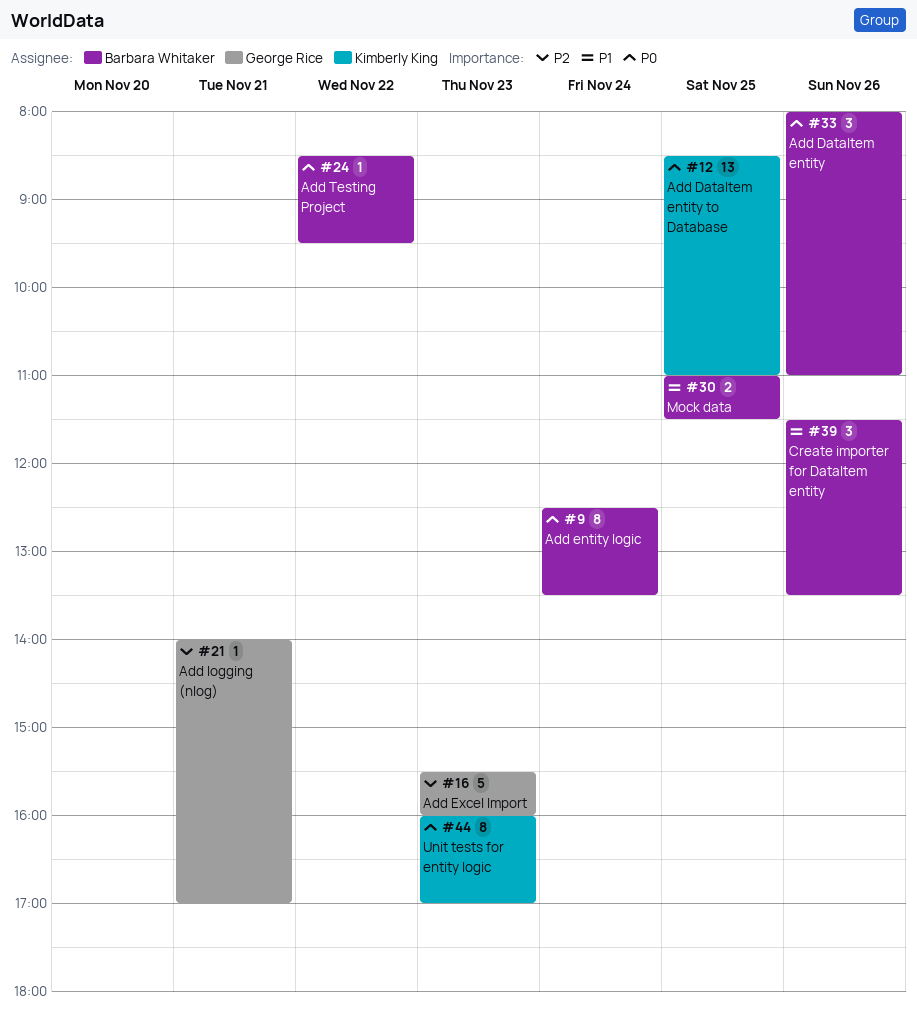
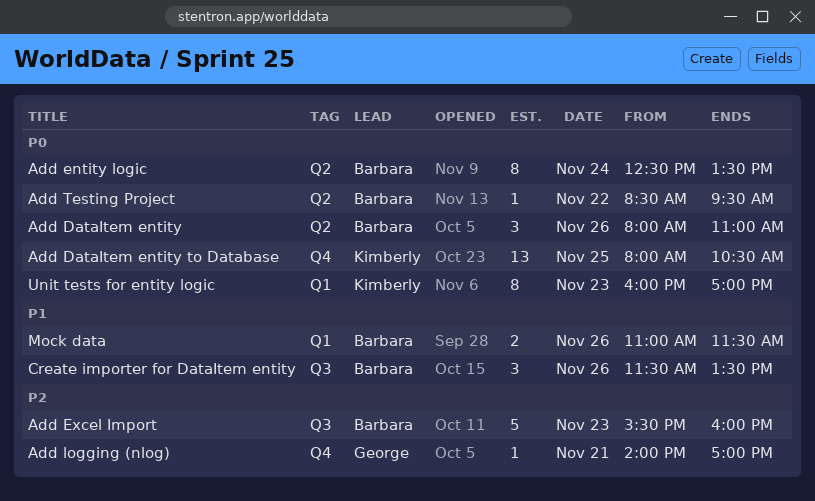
Add DataItem entity to Database, begins: 08:30 -> 08:00
Add DataItem entity to Database, ends: 11:00 -> 10:30
Add Excel Import, owner: George Rice -> Barbara Whitaker
Mock data, day: Nov 25 -> Nov 26

